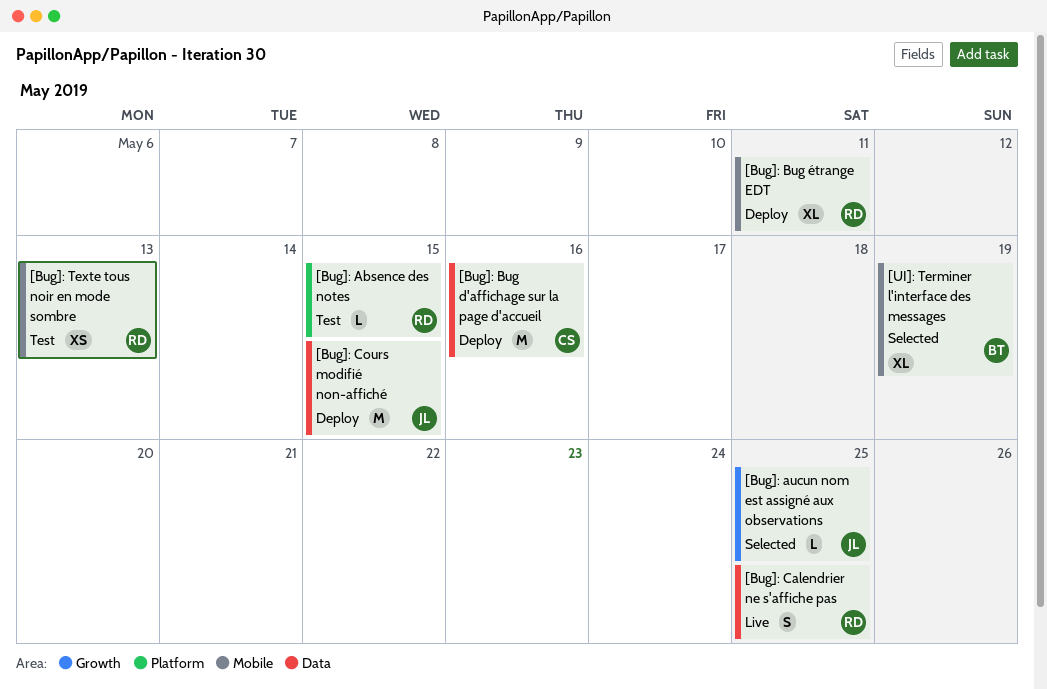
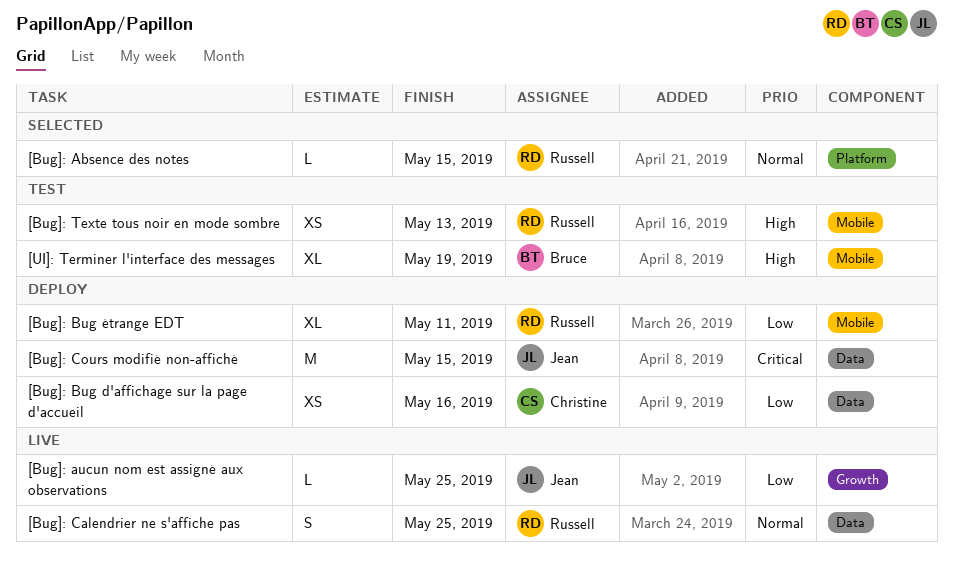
[Bug]: Absence des notes, status: Test -> Selected
[Bug]: aucun nom est assigné aux observations, status: Selected -> Live
[Bug]: Bug d'affichage sur la page d'accueil, estimate: M -> XS
[UI]: Terminer l'interface des messages, status: Selected -> Test

